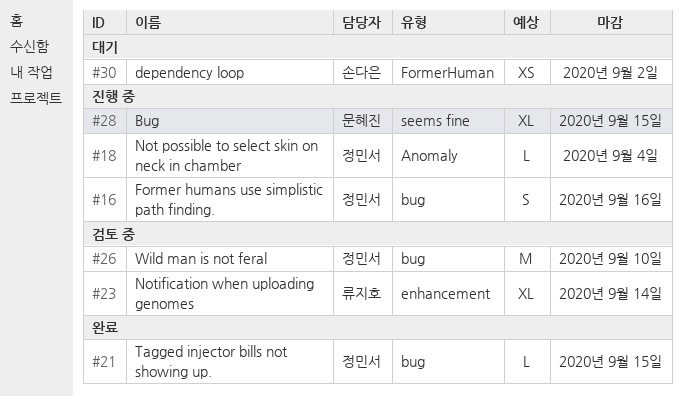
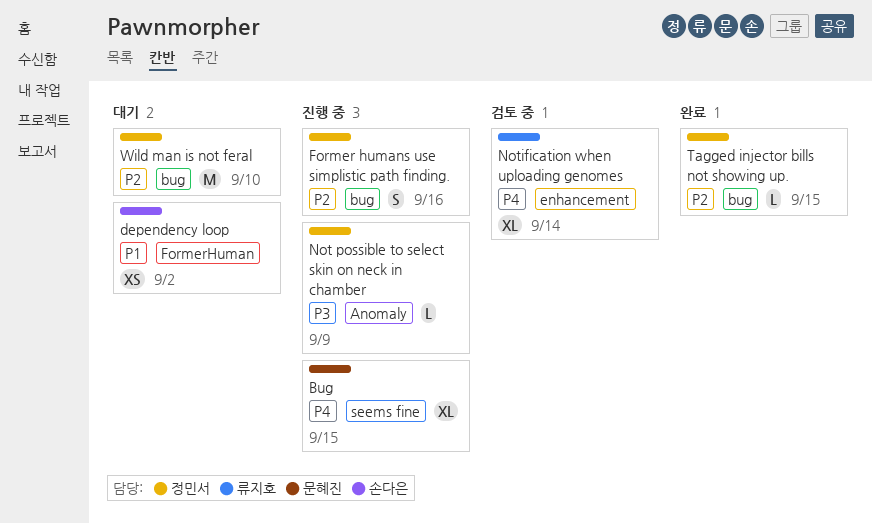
Not possible to select skin on neck in chamber, due: Sep 4 -> Sep 9
Wild man is not feral, status: 검토 중 -> 대기

